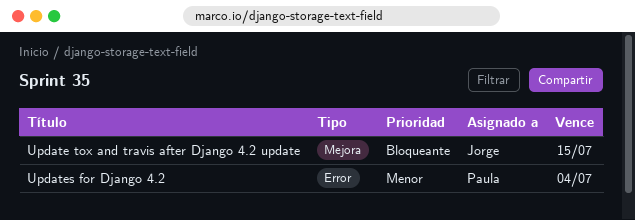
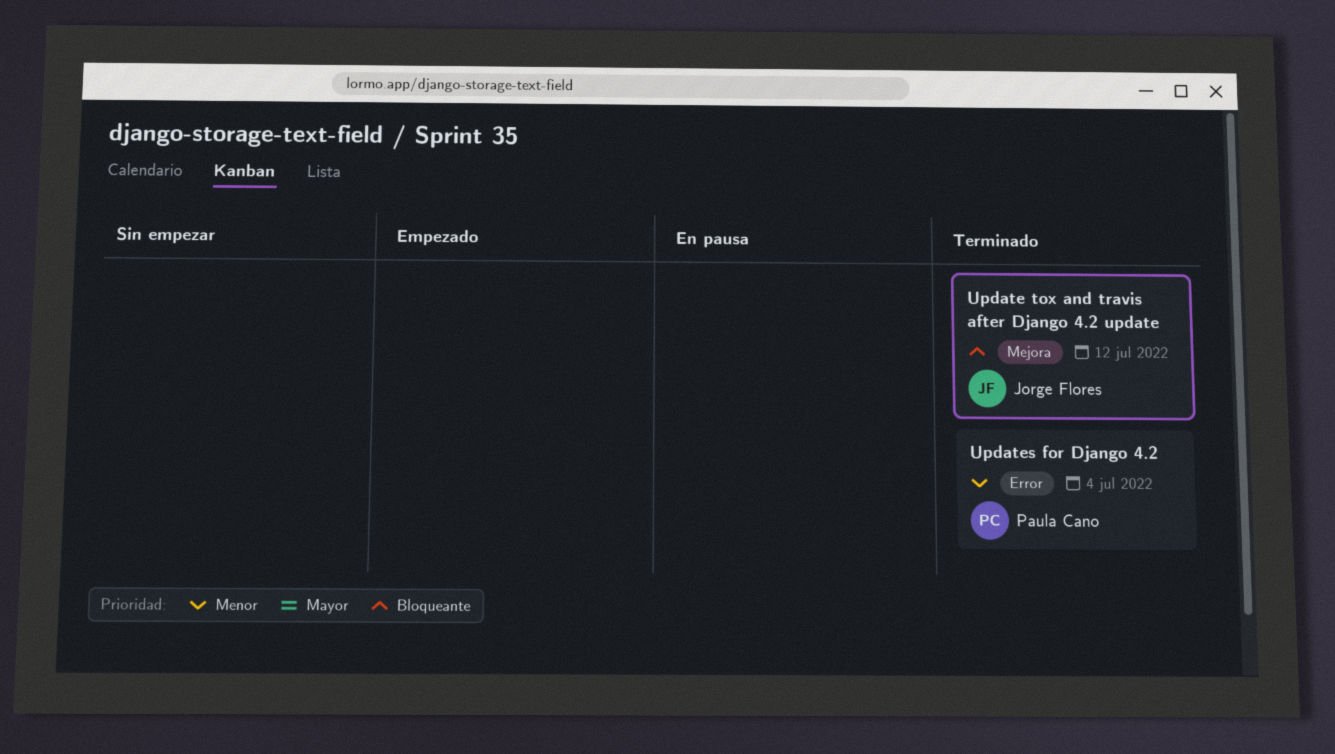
Update tox and travis after Django 4.2 update, due: Jul 15 -> Jul 12

